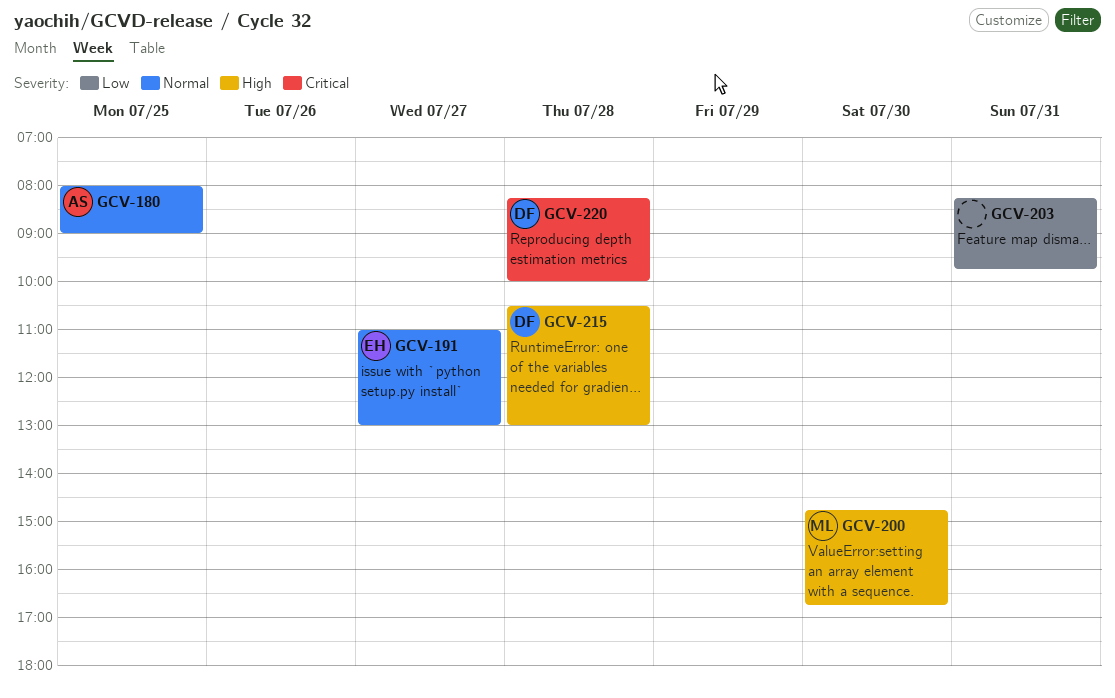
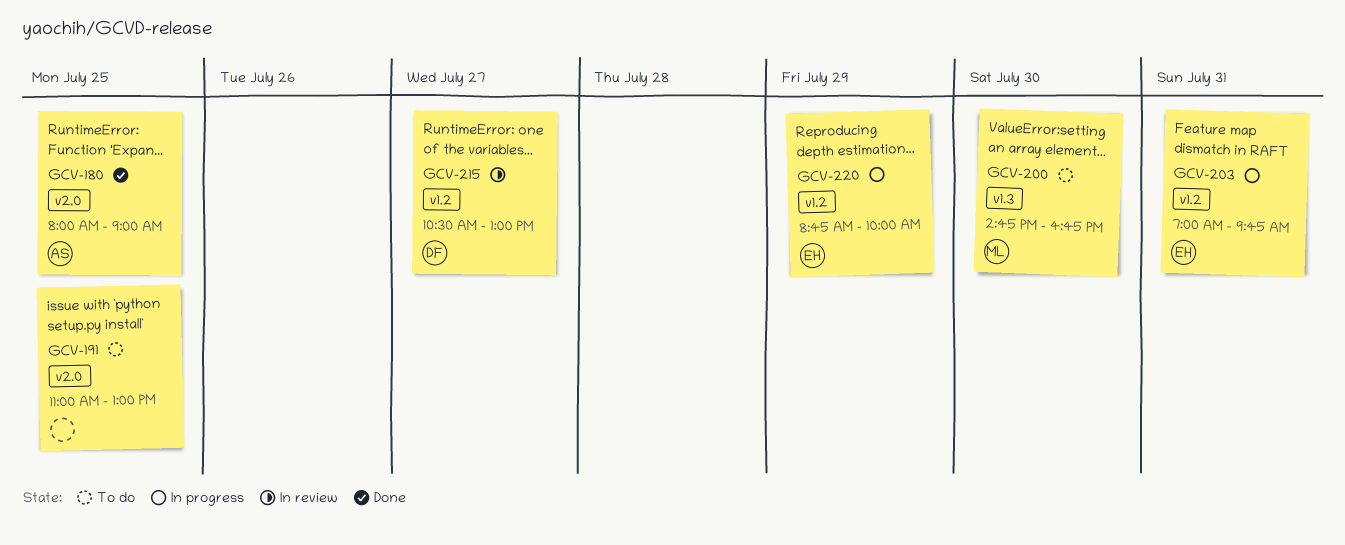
GCV-191, owner: EH -> none
GCV-191, day: Jul 27 -> Jul 25
GCV-203, owner: none -> EH
GCV-203, begins: 08:15 -> 07:00
GCV-215, day: Jul 28 -> Jul 27
GCV-220, owner: DF -> EH
GCV-220, day: Jul 28 -> Jul 29
GCV-220, begins: 08:15 -> 08:45

